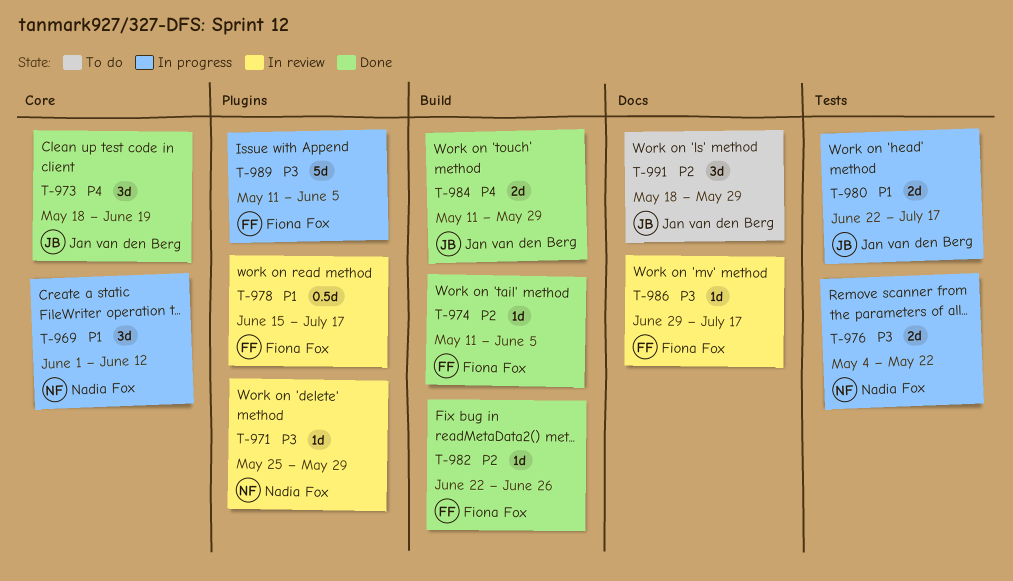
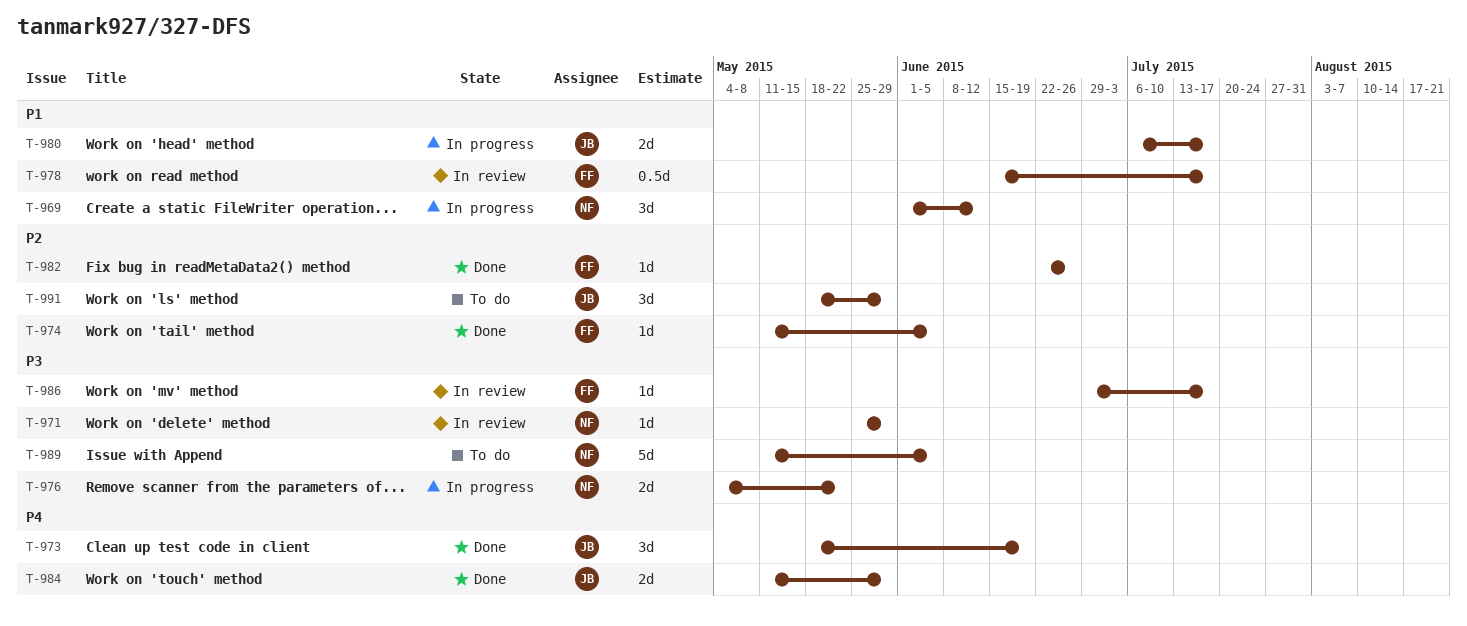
T-980, start: Jun 22 -> Jul 6
T-989, status: In progress -> To do
T-989, owner: Fiona Fox -> Nadia Fox

